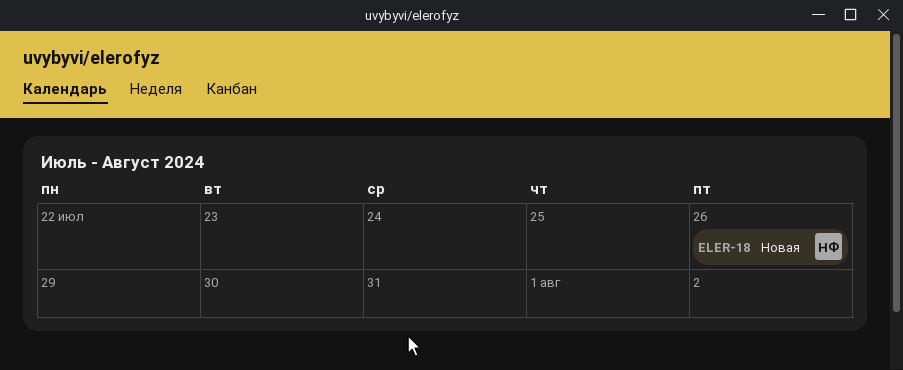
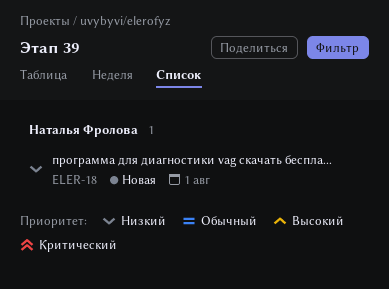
ELER-18, due: Jul 26 -> Aug 1

